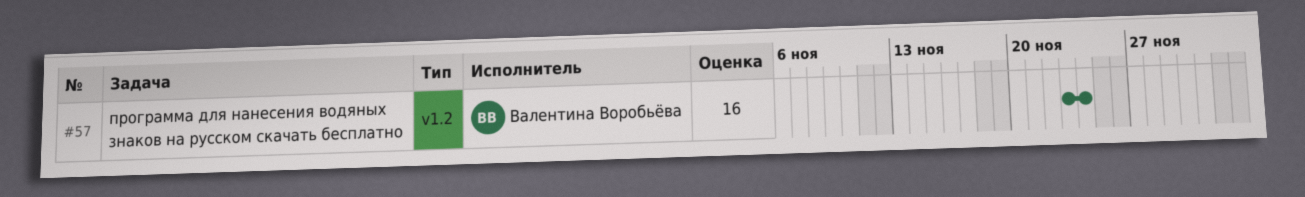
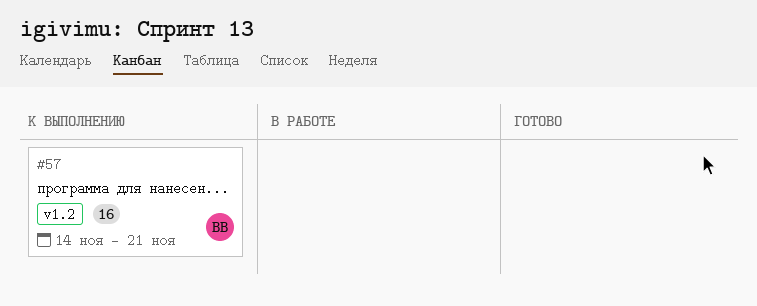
#57, start: Nov 23 -> Nov 14
#57, due: Nov 24 -> Nov 21

